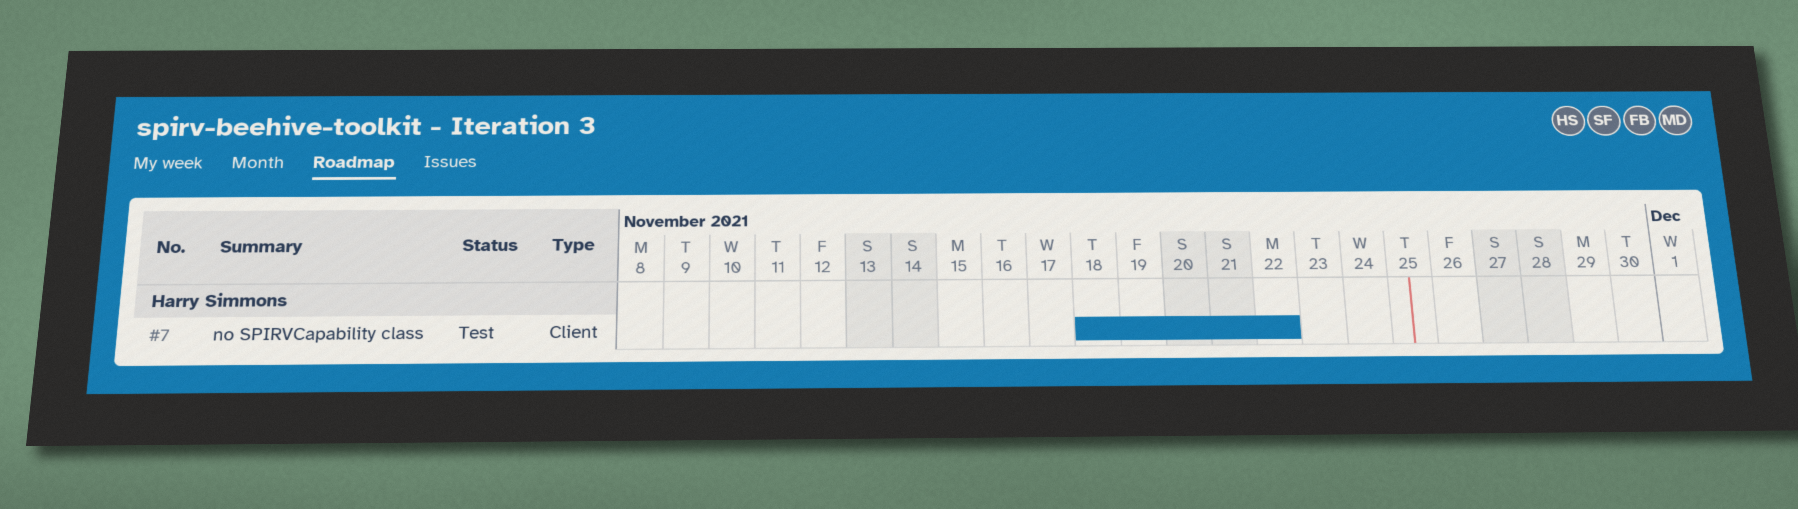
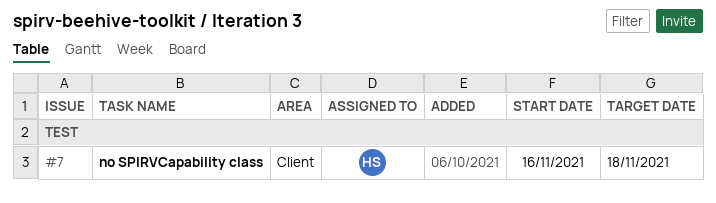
#7, start: Nov 18 -> Nov 16
#7, due: Nov 22 -> Nov 18

